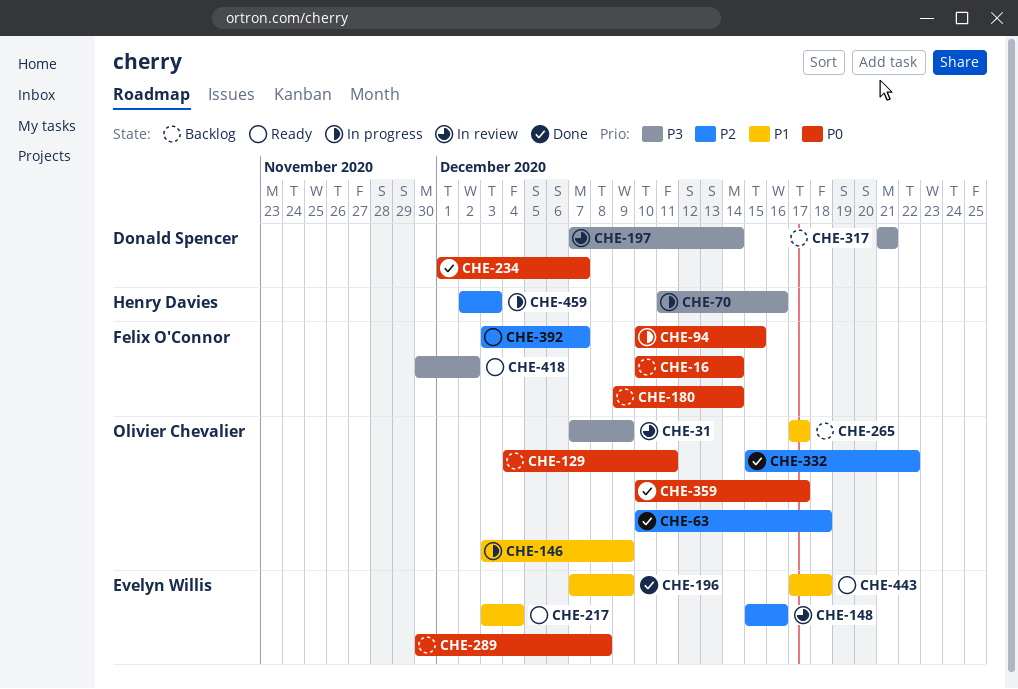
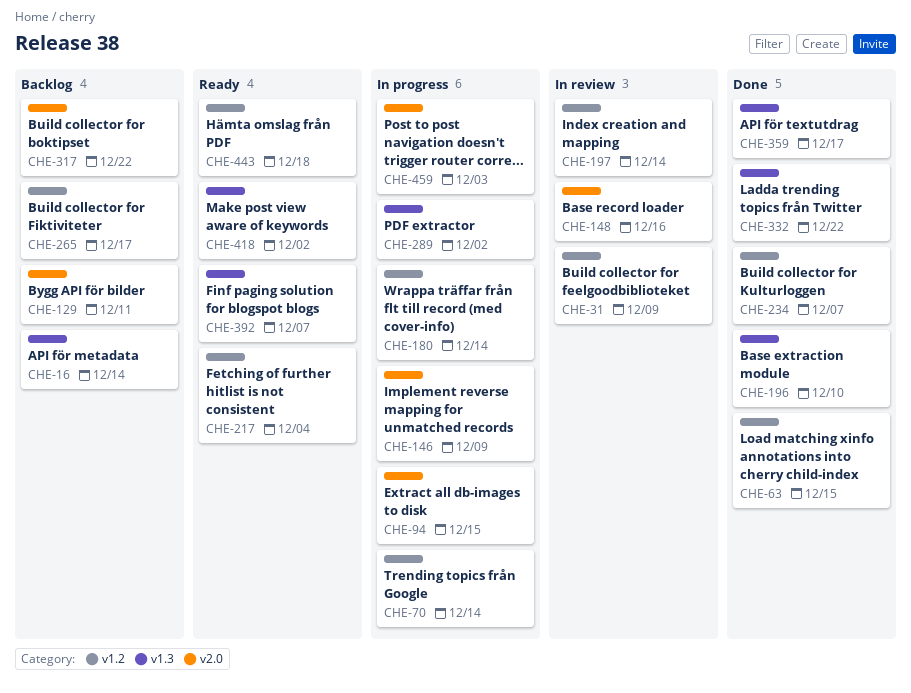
CHE-63, due: Dec 18 -> Dec 15
CHE-70, due: Dec 16 -> Dec 14
CHE-180, status: Backlog -> In progress
CHE-196, due: Dec 9 -> Dec 10
CHE-289, status: Backlog -> In progress
CHE-289, due: Dec 8 -> Dec 2
CHE-317, due: Dec 21 -> Dec 22

